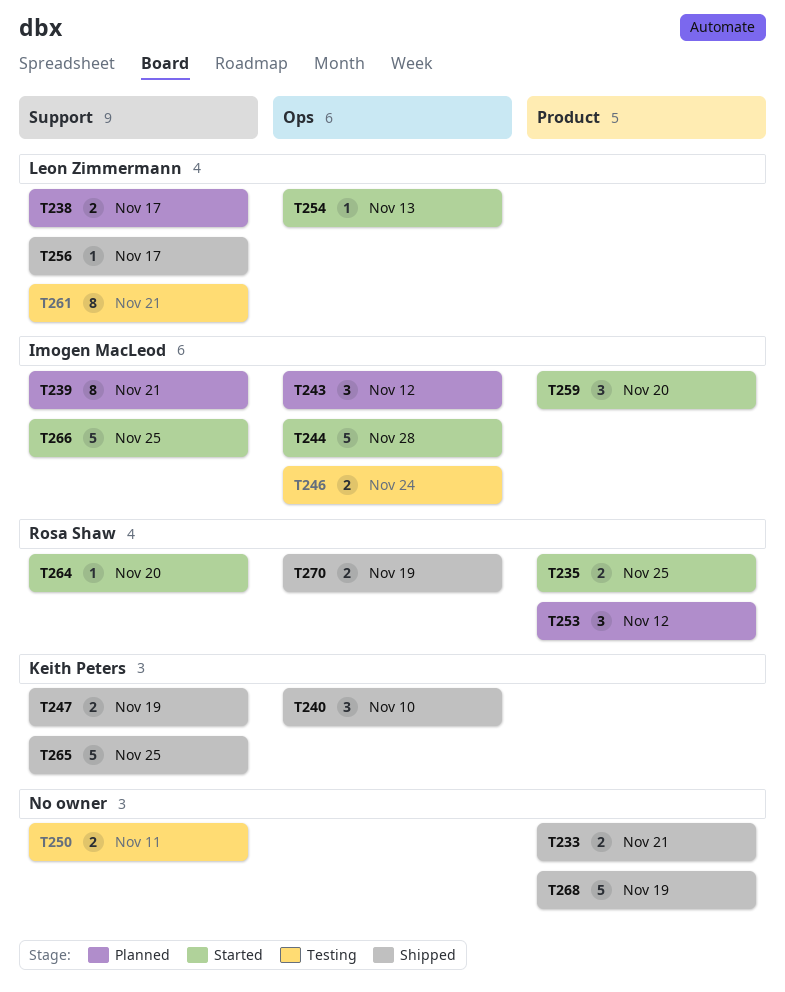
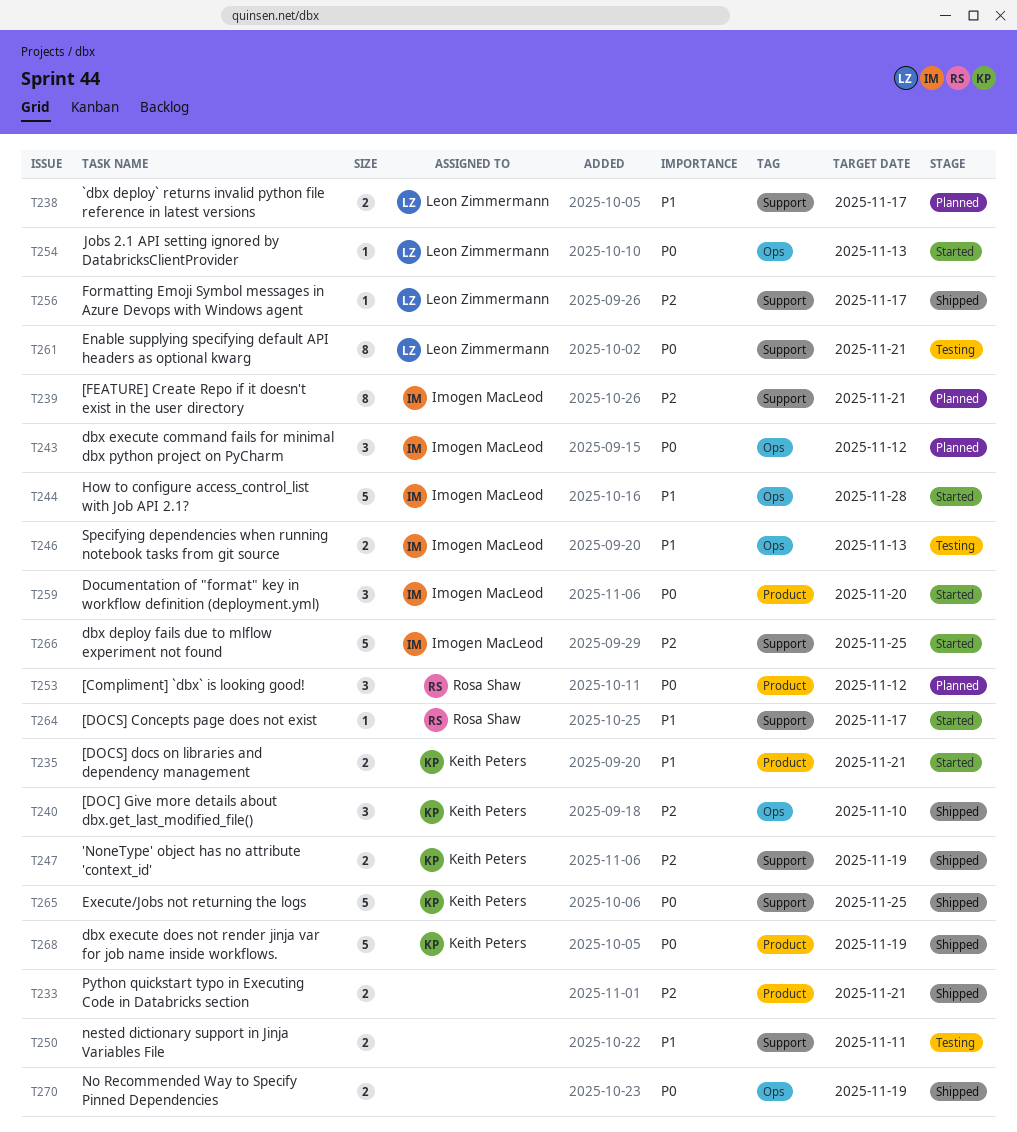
T235, owner: Rosa Shaw -> Keith Peters
T235, due: Nov 25 -> Nov 21
T246, due: Nov 24 -> Nov 13
T264, due: Nov 20 -> Nov 17
T268, owner: none -> Keith Peters
T270, owner: Rosa Shaw -> none

